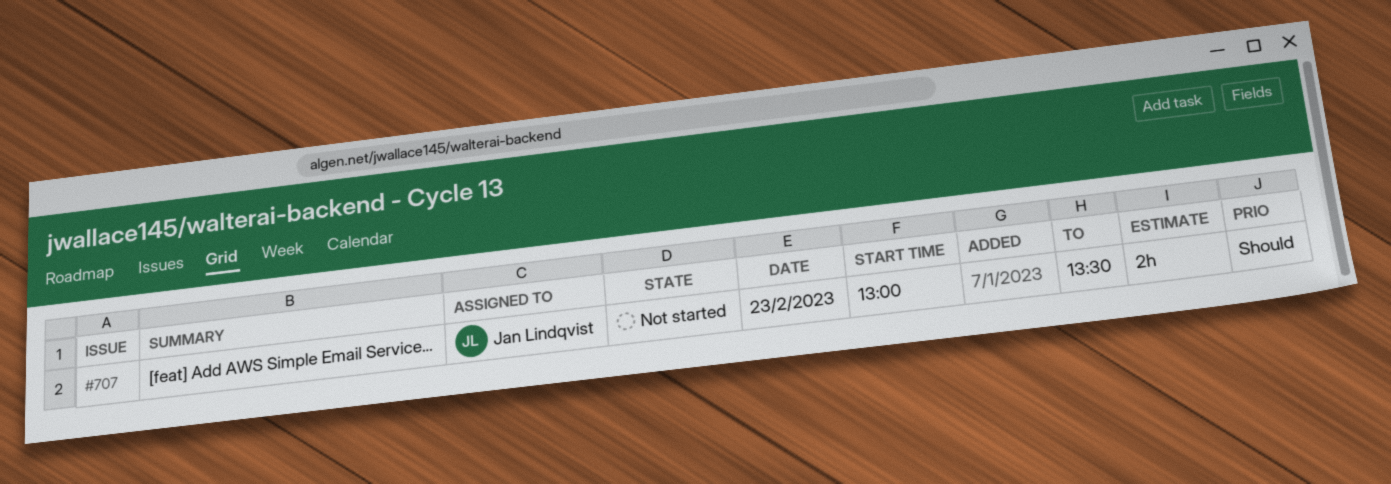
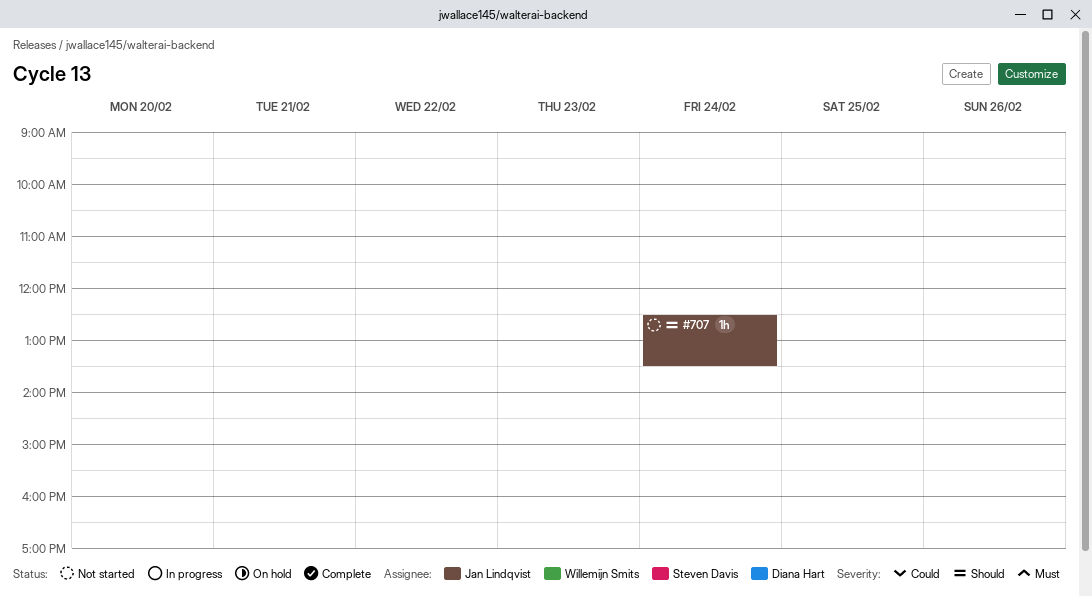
#707, estimate: 2h -> 1h
#707, day: Feb 23 -> Feb 24
#707, begins: 13:00 -> 12:30

